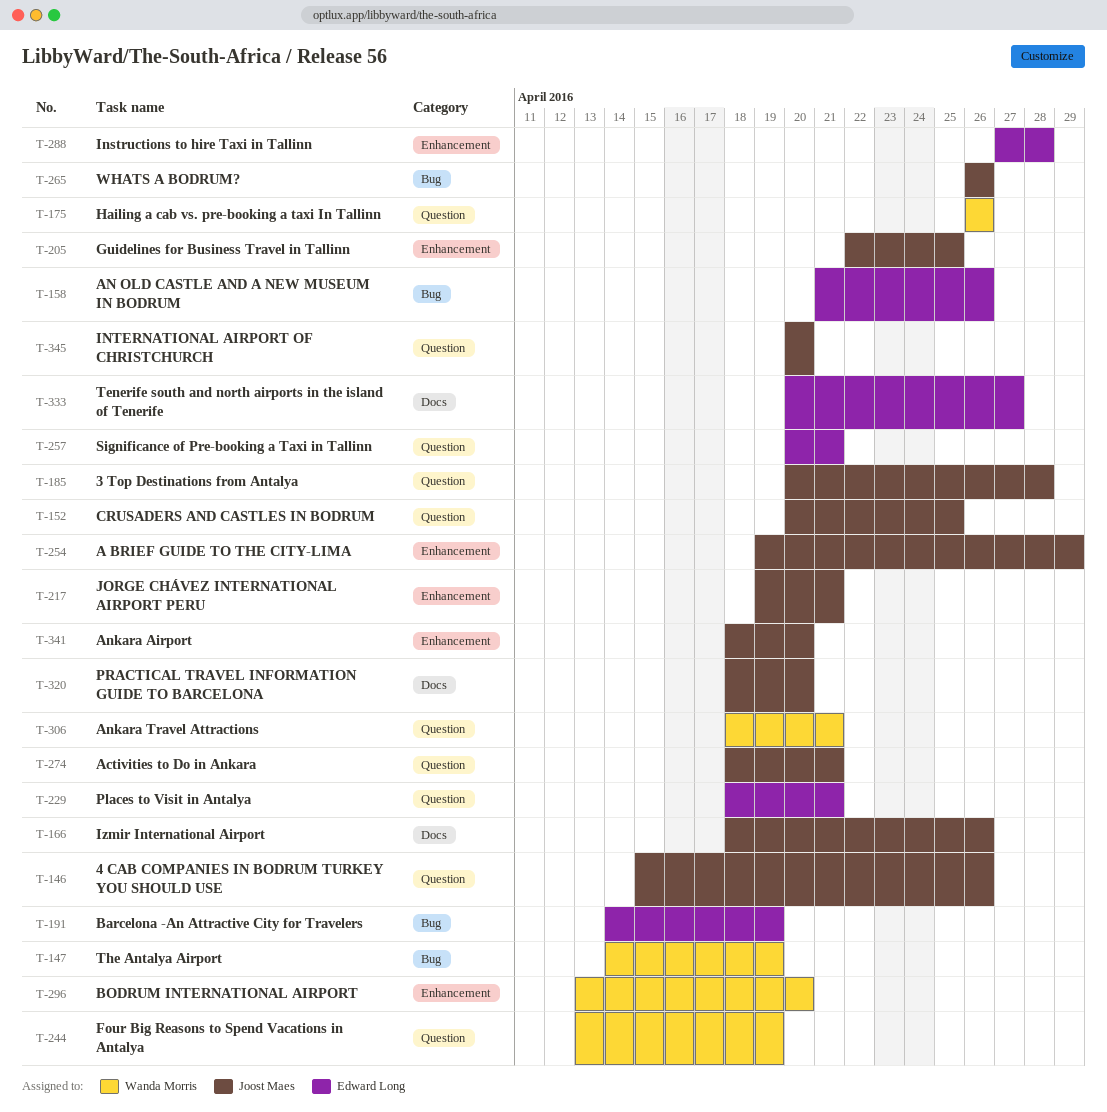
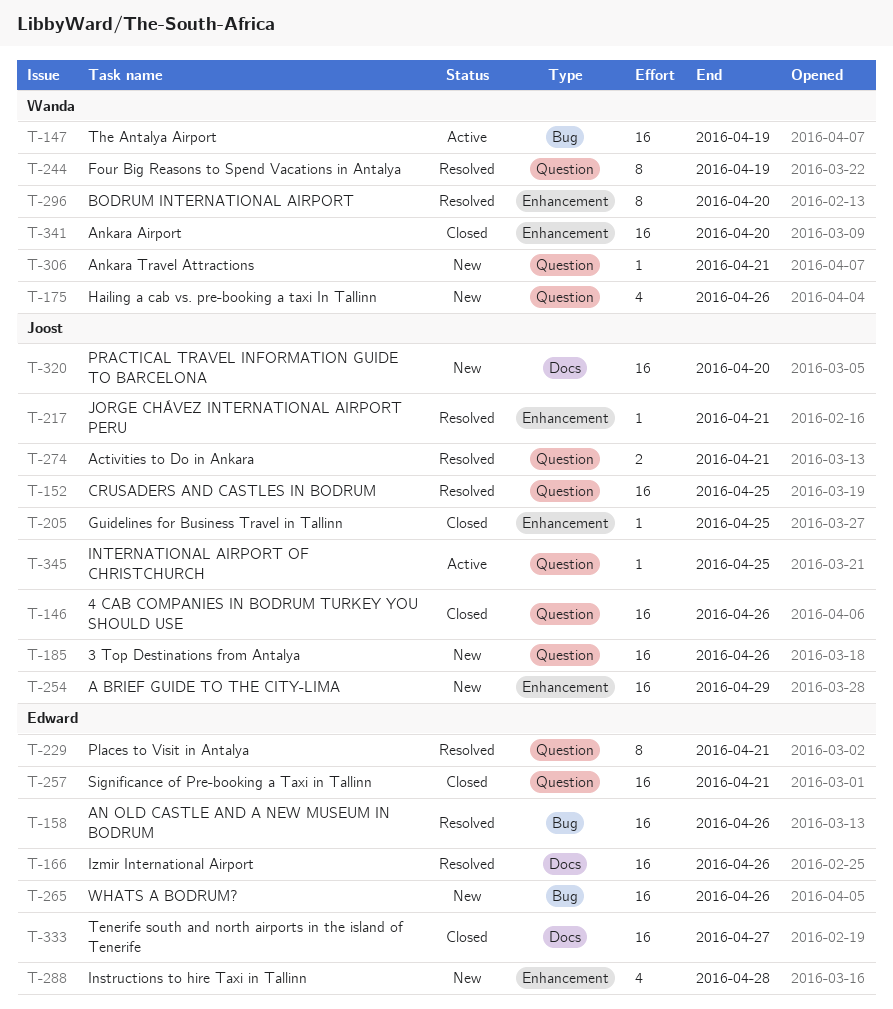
T-166, owner: Joost Maes -> Edward Long
T-185, due: Apr 28 -> Apr 26
T-191: present -> none
T-265, owner: Joost Maes -> Edward Long
T-341, owner: Joost Maes -> Wanda Morris
T-345, due: Apr 20 -> Apr 25

